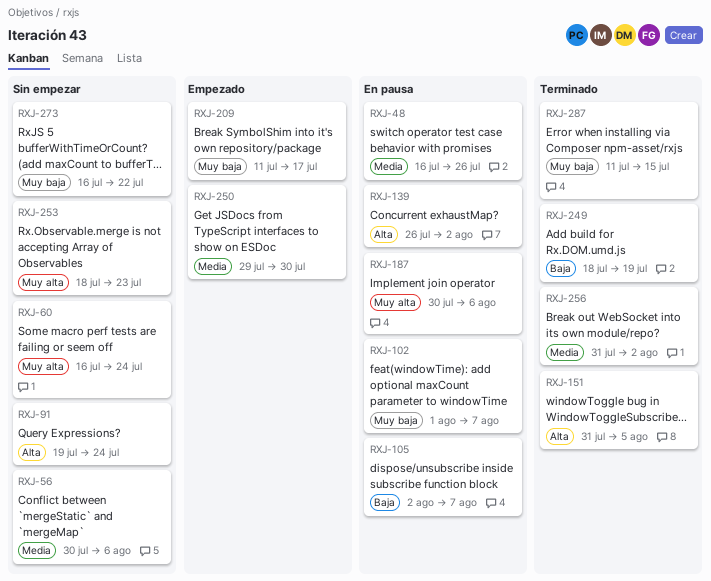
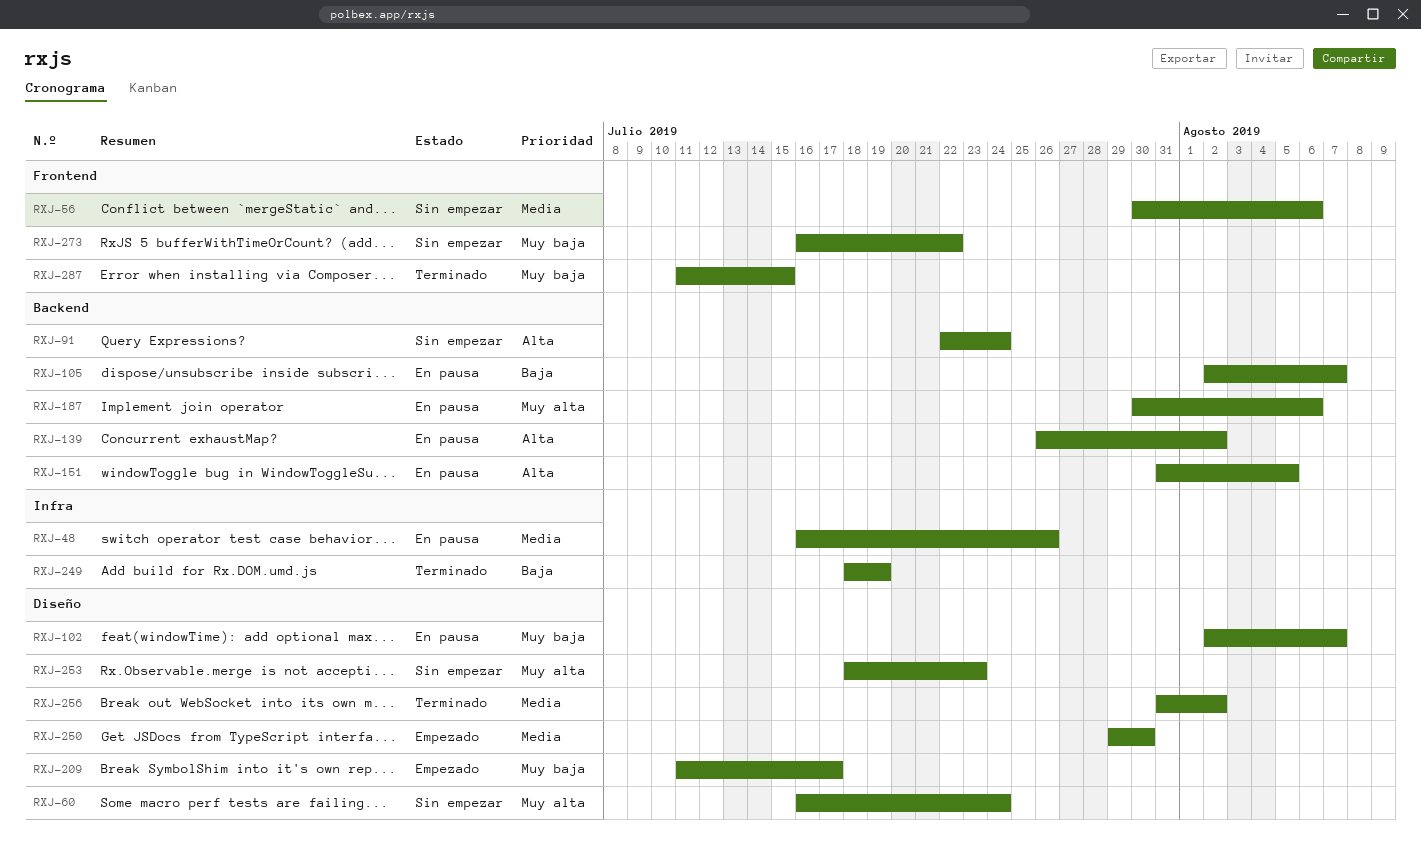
RXJ-91, start: Jul 19 -> Jul 22
RXJ-102, start: Aug 1 -> Aug 2
RXJ-151, status: Terminado -> En pausa

